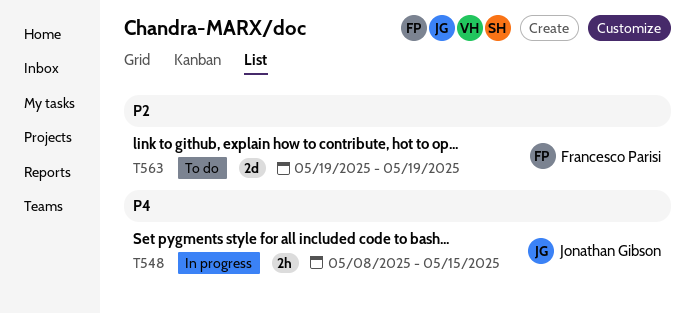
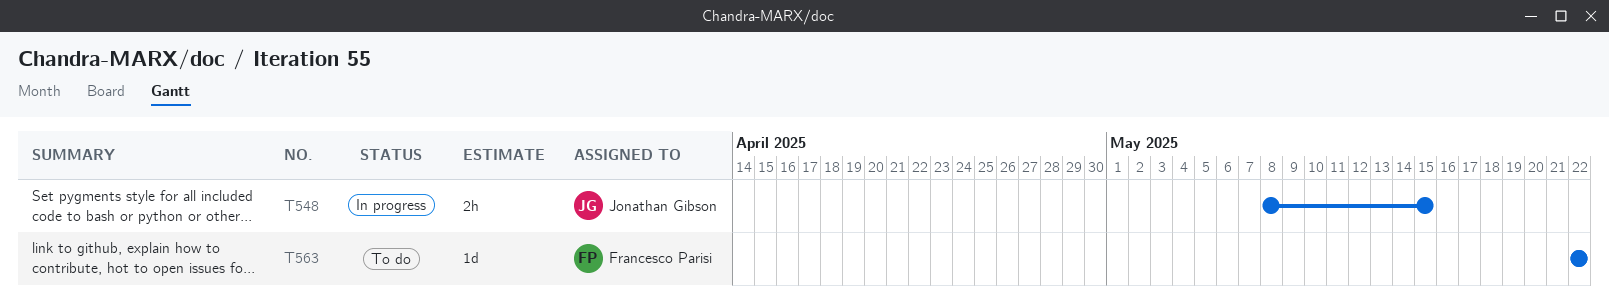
T563, estimate: 2d -> 1d
T563, start: May 19 -> May 22
T563, due: May 19 -> May 22

